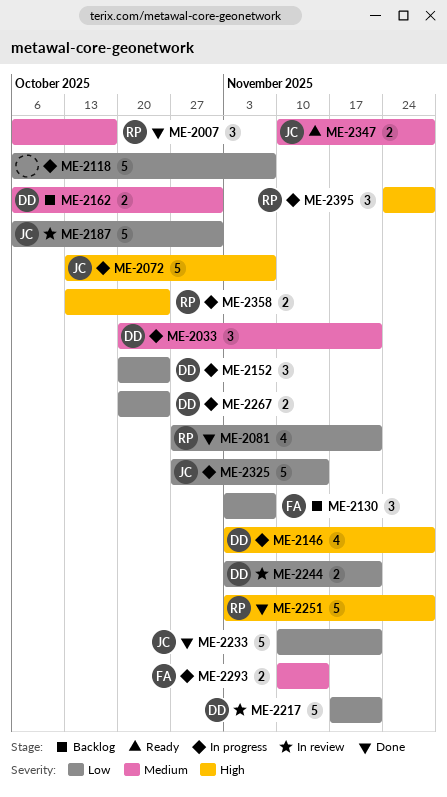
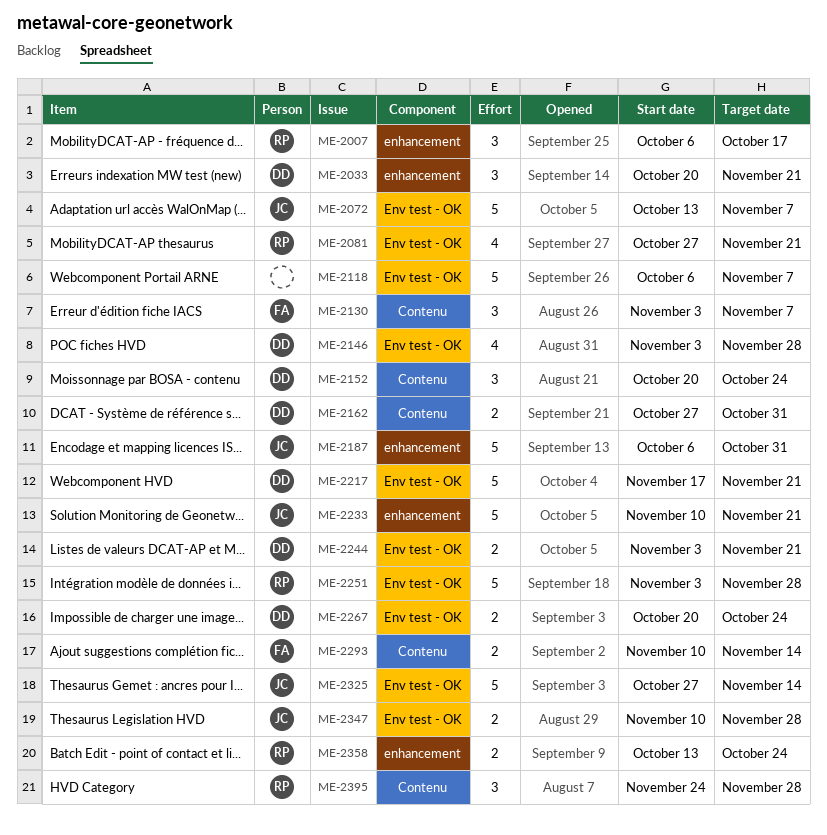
ME-2162, start: Oct 6 -> Oct 27

